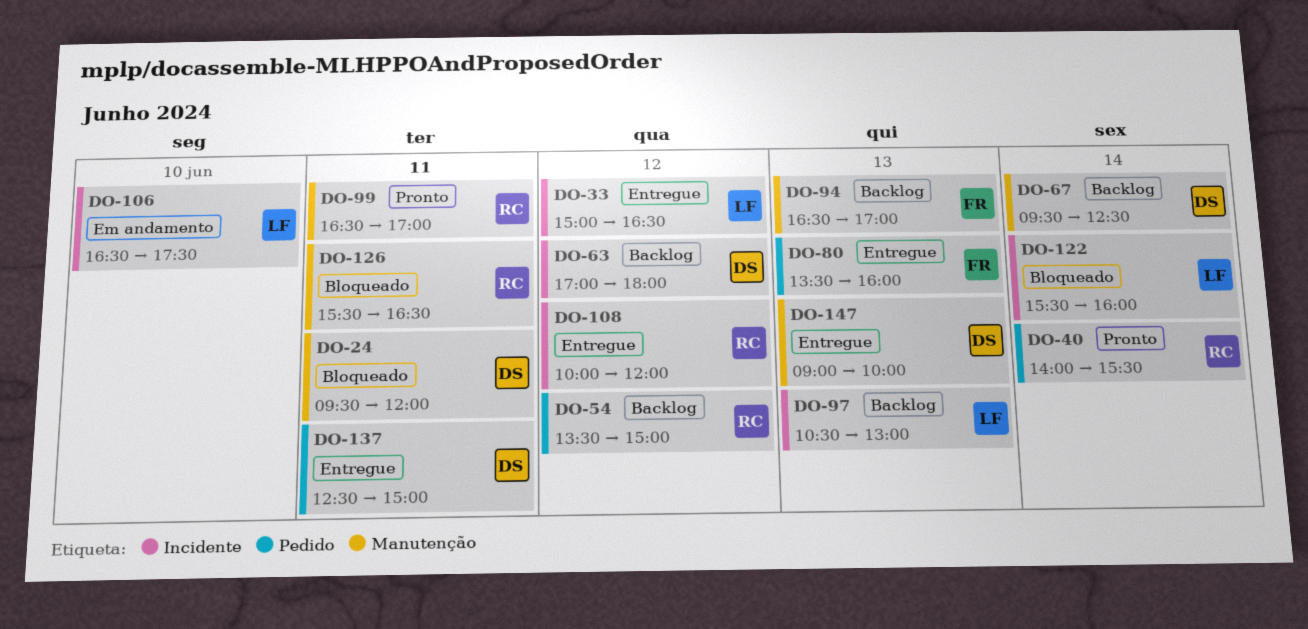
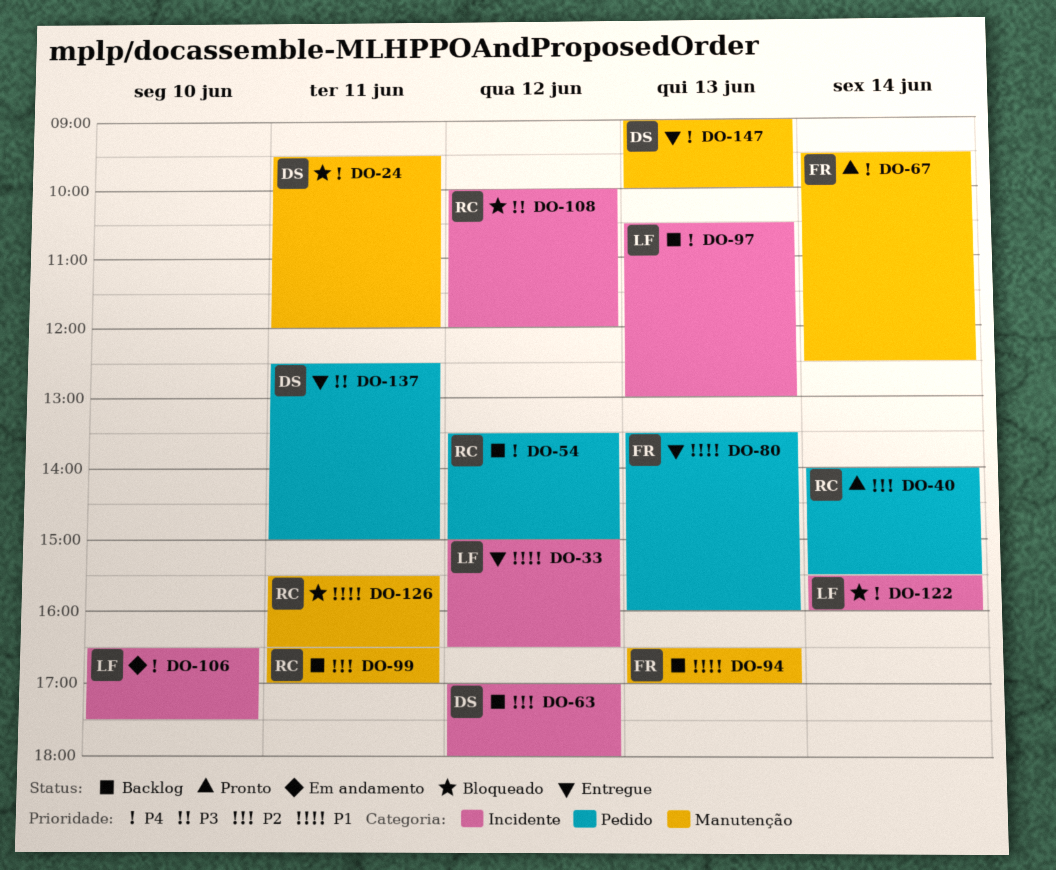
DO-67, status: Backlog -> Pronto
DO-67, owner: DS -> FR
DO-99, status: Pronto -> Backlog
DO-108, status: Entregue -> Bloqueado

